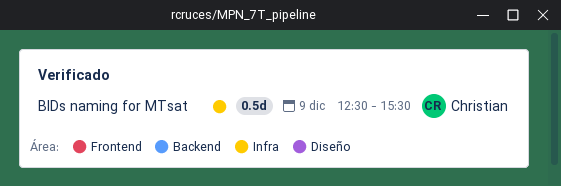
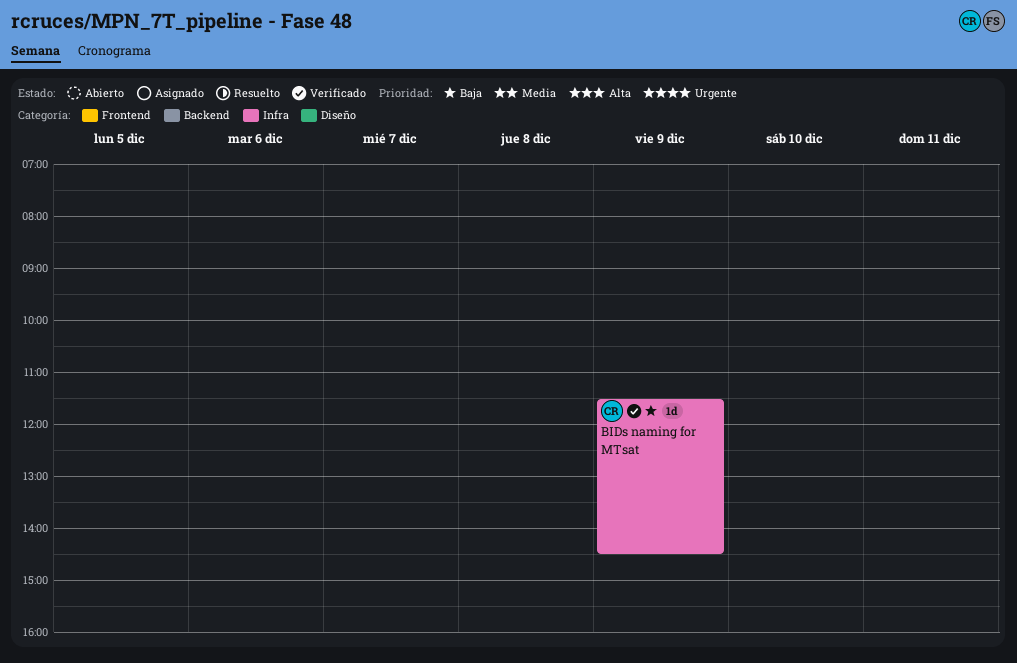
BIDs naming for MTsat, estimate: 0.5d -> 1d
BIDs naming for MTsat, begins: 12:30 -> 11:30
BIDs naming for MTsat, ends: 15:30 -> 14:30

